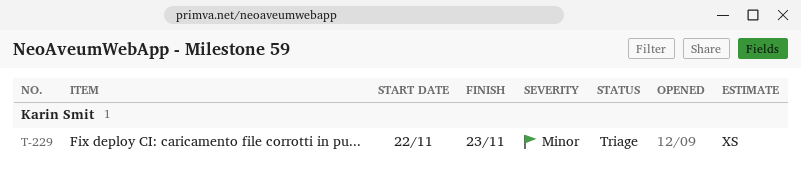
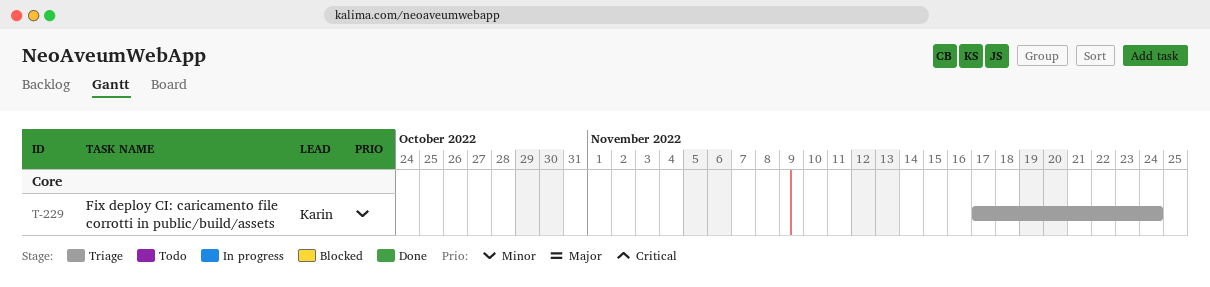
T-229, start: Nov 22 -> Nov 17
T-229, due: Nov 23 -> Nov 24

